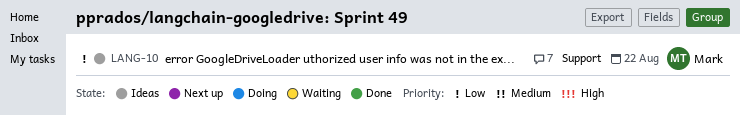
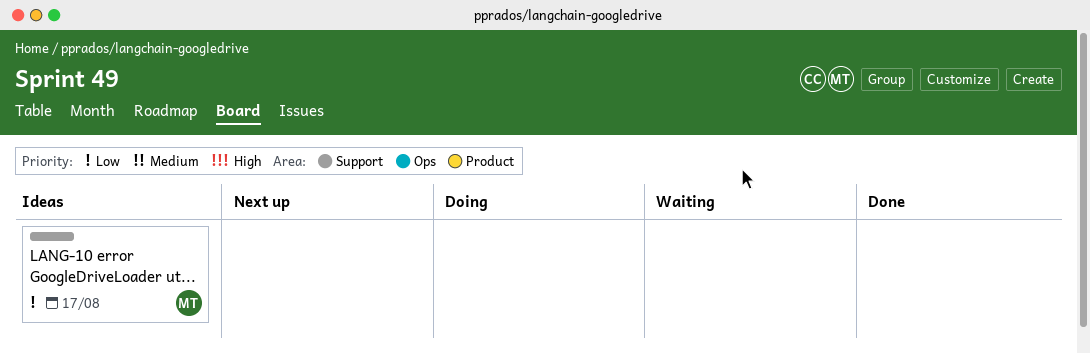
LANG-10, due: Aug 22 -> Aug 17

